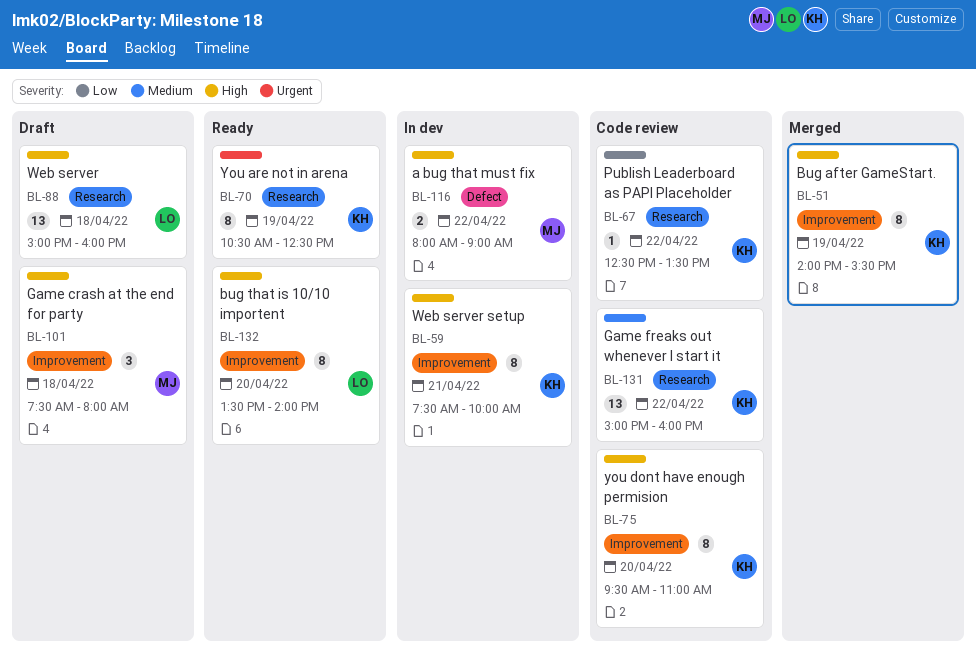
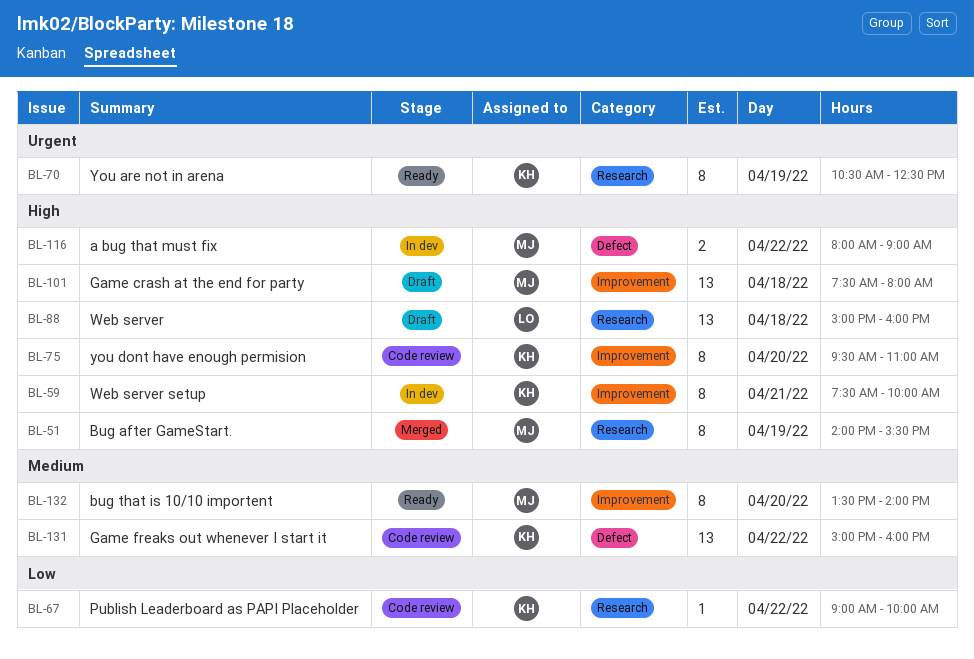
BL-51, owner: KH -> MJ
BL-51, label: Improvement -> Research
BL-67, begins: 12:30 -> 09:00
BL-67, ends: 13:30 -> 10:00
BL-101, estimate: 3 -> 13
BL-131, label: Research -> Defect
BL-132, owner: LO -> MJ
BL-132, priority: High -> Medium

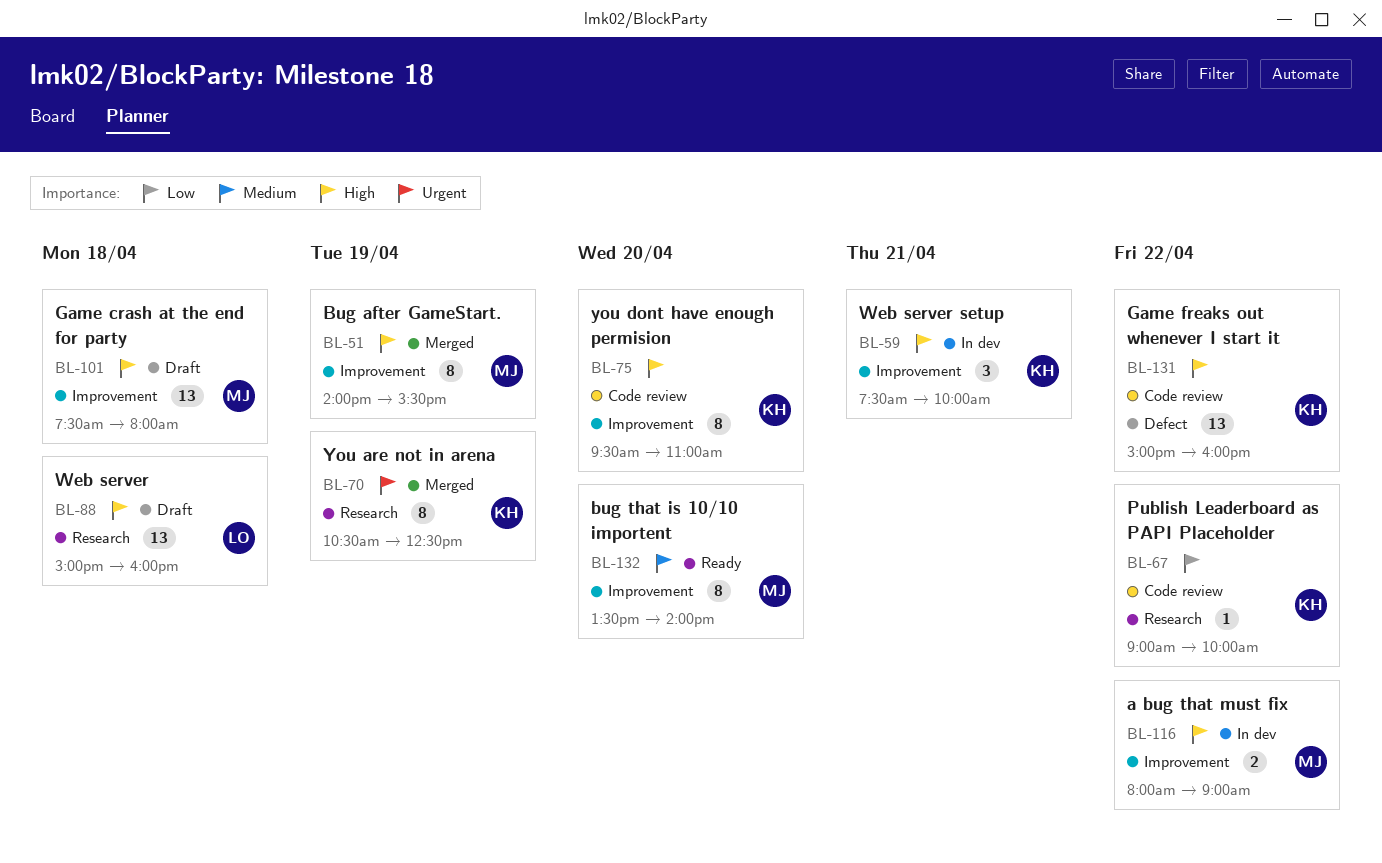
BL-51, label: Research -> Improvement
BL-59, estimate: 8 -> 3
BL-70, status: Ready -> Merged
BL-116, label: Defect -> Improvement
BL-131, priority: Medium -> High

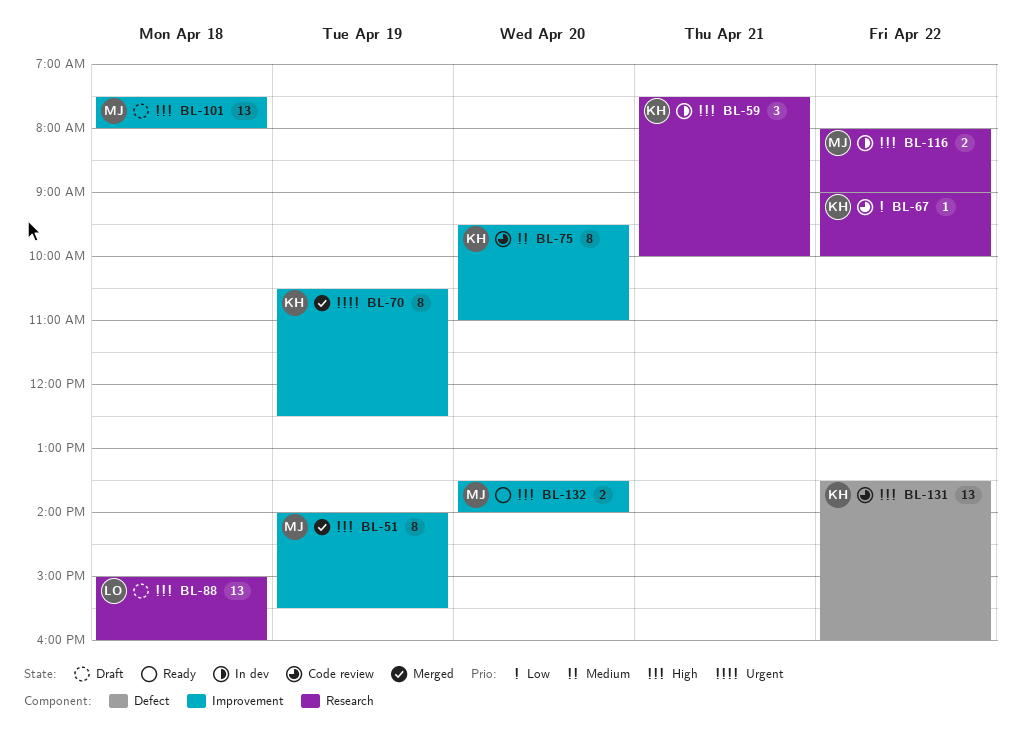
BL-59, label: Improvement -> Research
BL-70, label: Research -> Improvement
BL-75, priority: High -> Medium
BL-116, label: Improvement -> Research
BL-131, begins: 15:00 -> 13:30
BL-132, priority: Medium -> High
BL-132, estimate: 8 -> 2

